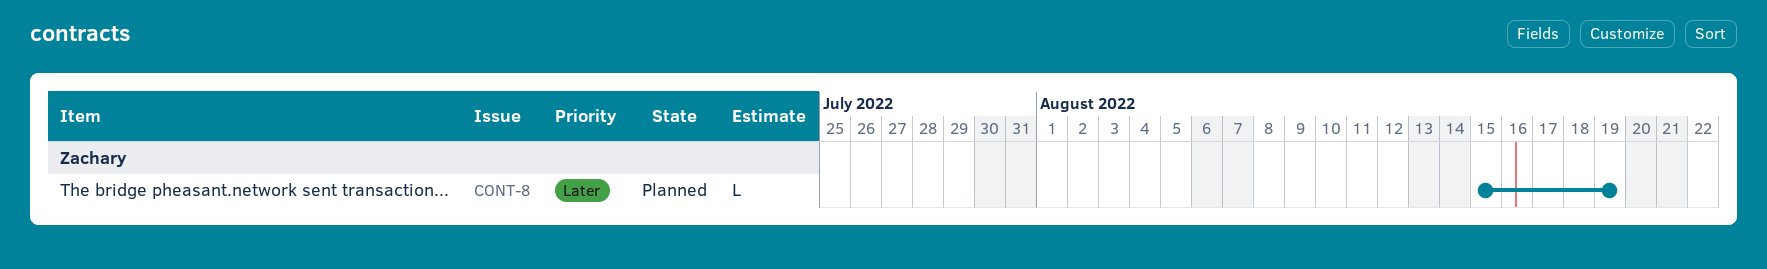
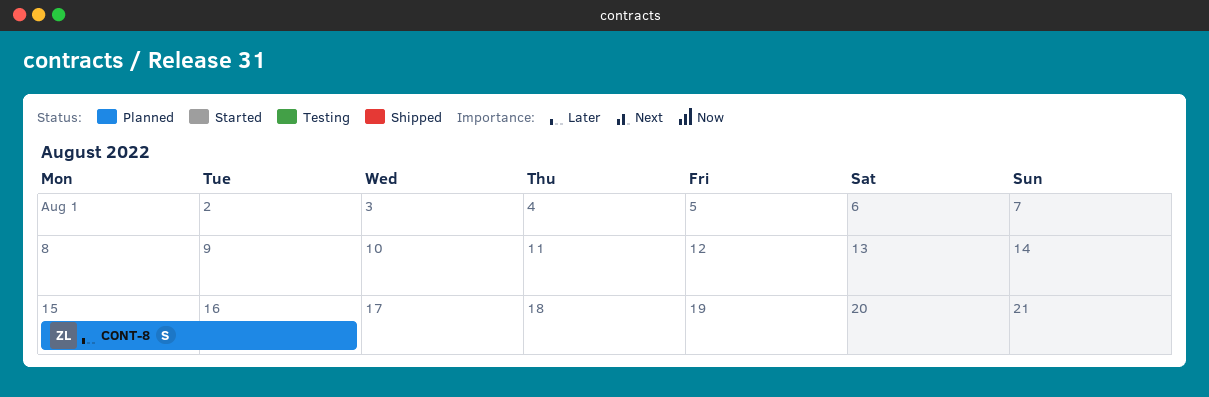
CONT-8, estimate: L -> S
CONT-8, due: Aug 19 -> Aug 16

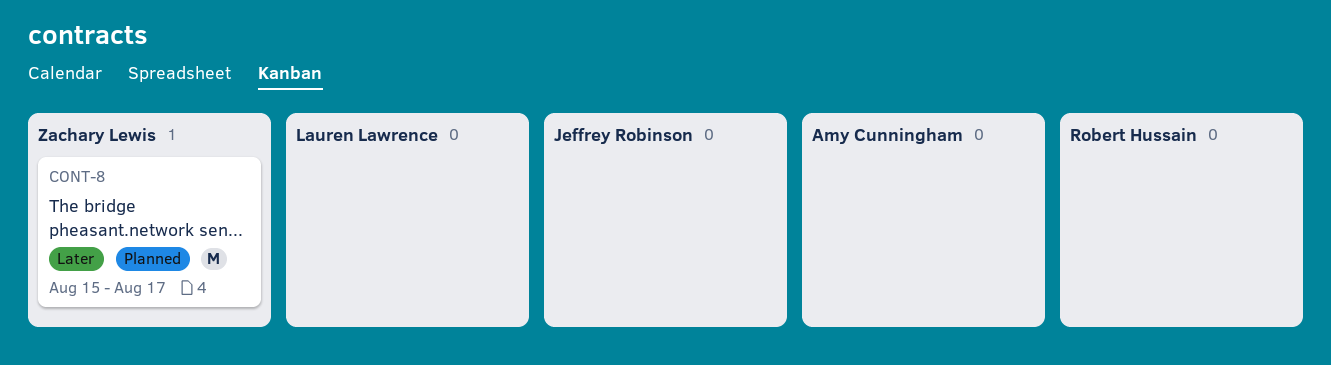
CONT-8, estimate: S -> M
CONT-8, due: Aug 16 -> Aug 17

